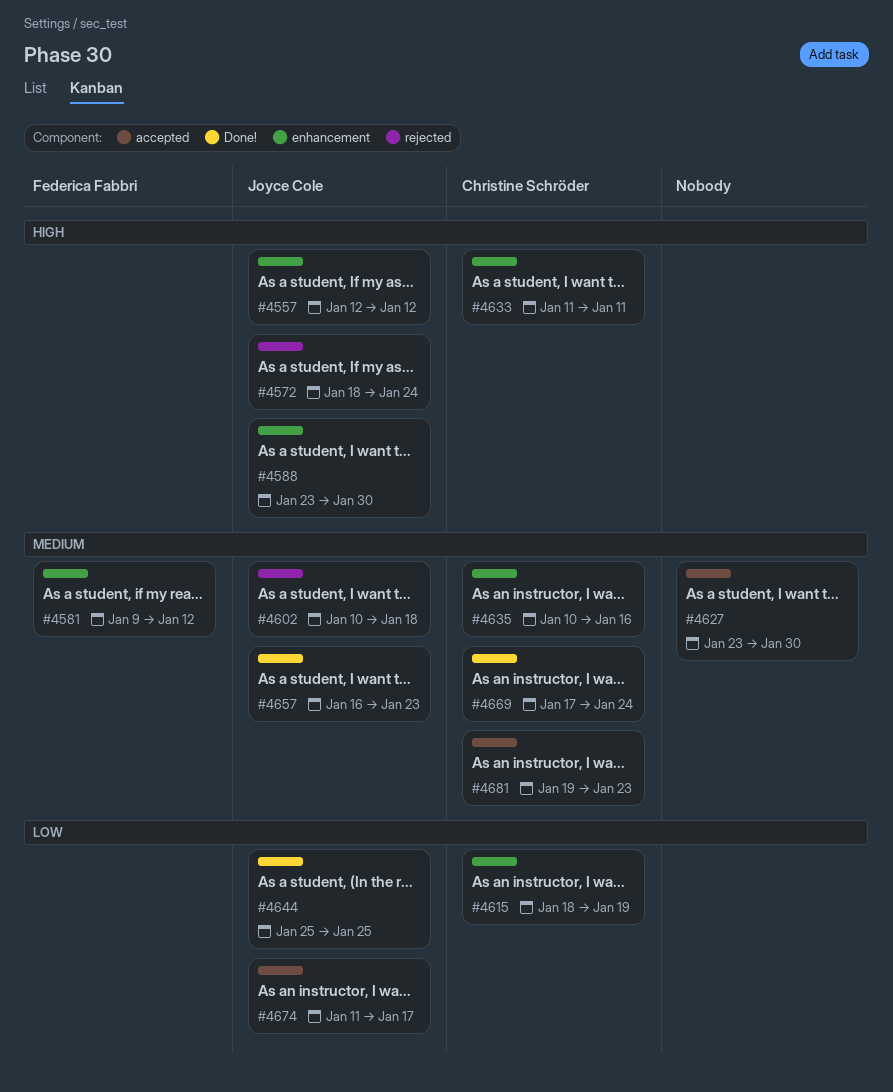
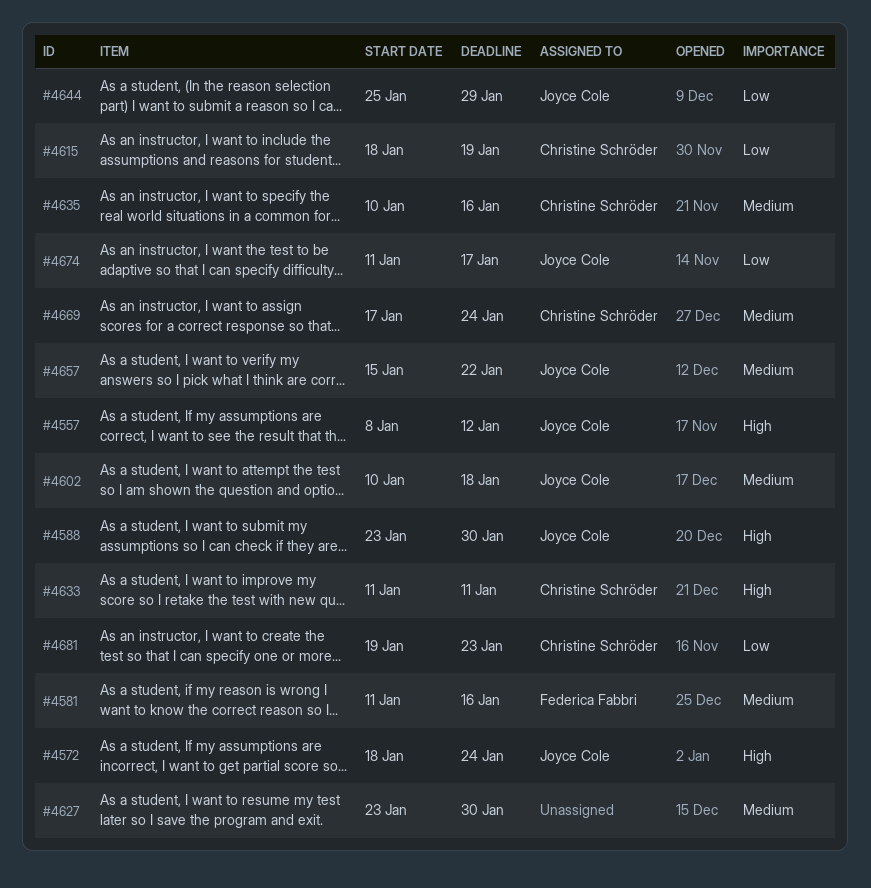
#4557, start: Jan 12 -> Jan 8
#4581, start: Jan 9 -> Jan 11
#4581, due: Jan 12 -> Jan 16
#4644, due: Jan 25 -> Jan 29
#4657, start: Jan 16 -> Jan 15
#4657, due: Jan 23 -> Jan 22
#4681, priority: Medium -> Low

